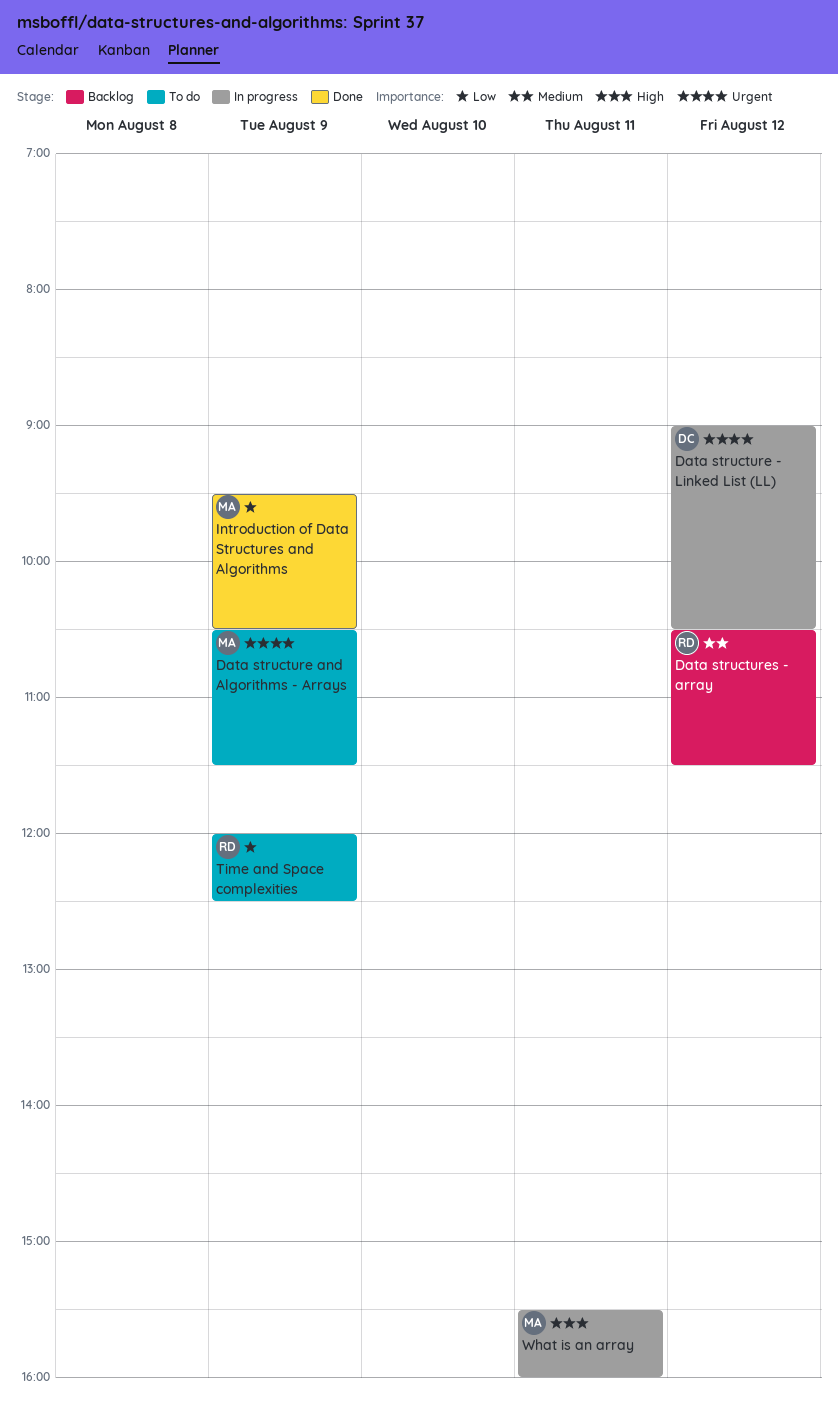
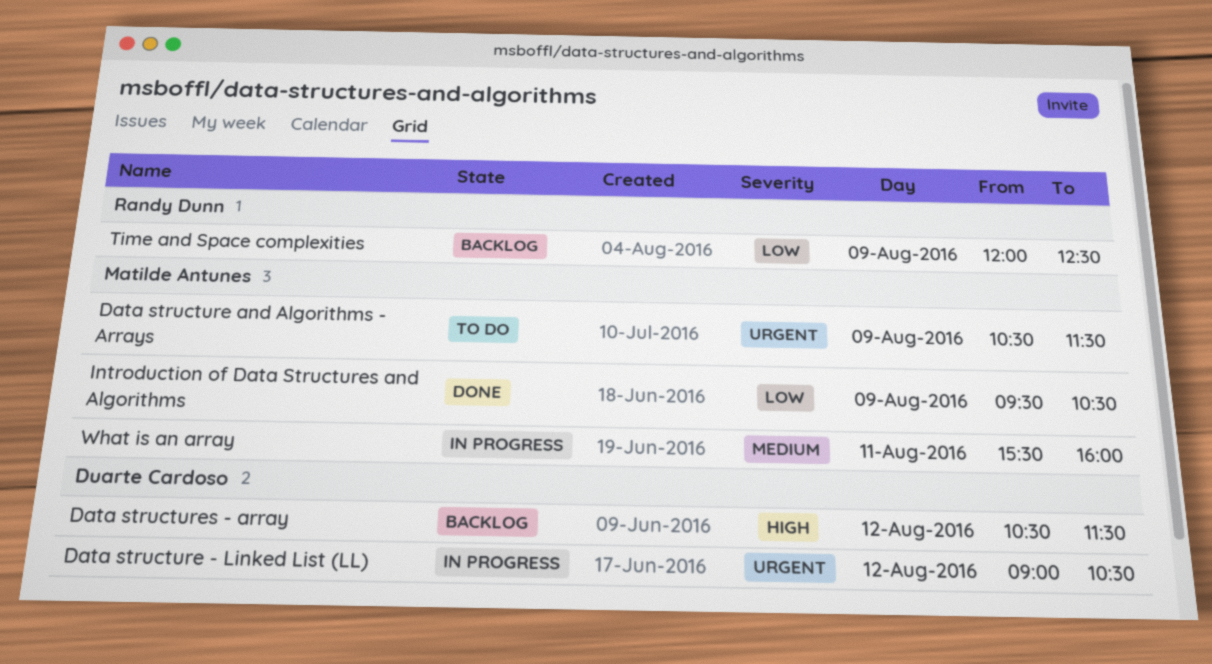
Data structures - array, owner: Randy Dunn -> Duarte Cardoso
Data structures - array, priority: Medium -> High
Time and Space complexities, status: To do -> Backlog
What is an array, priority: High -> Medium

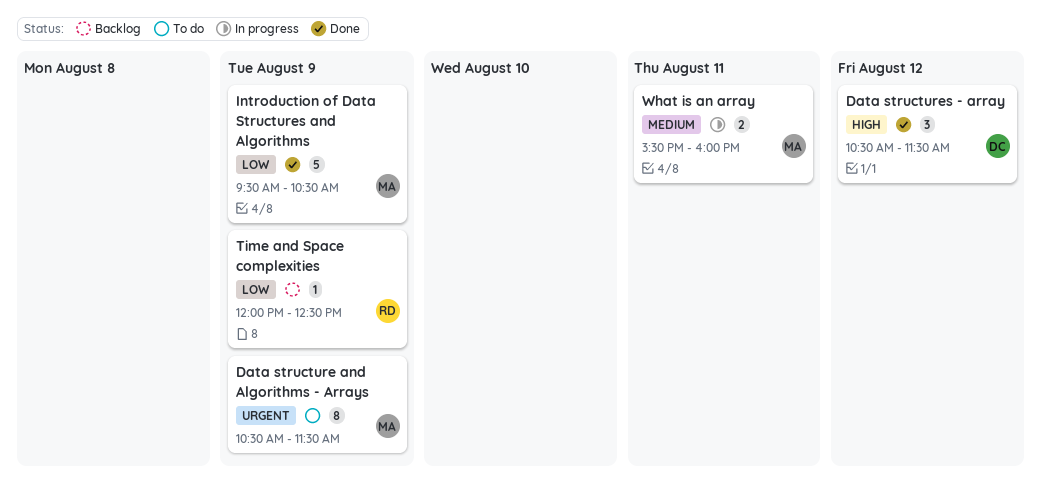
Data structure - Linked List (LL): present -> none
Data structures - array, status: Backlog -> Done

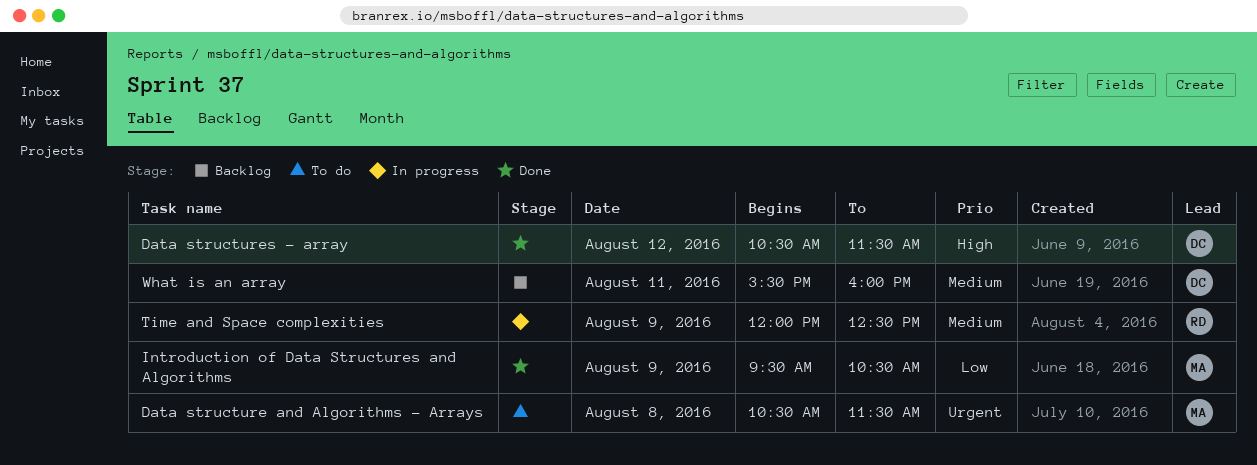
Data structure and Algorithms - Arrays, day: Aug 9 -> Aug 8
Time and Space complexities, status: Backlog -> In progress
Time and Space complexities, priority: Low -> Medium
What is an array, status: In progress -> Backlog
What is an array, owner: MA -> DC

